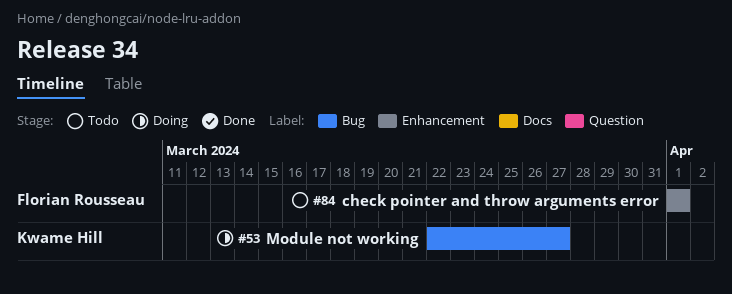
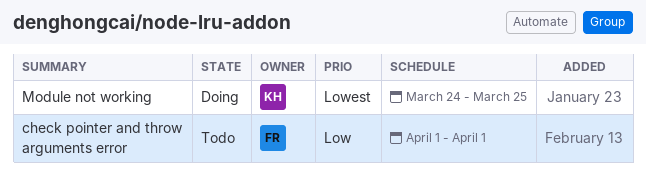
Module not working, start: Mar 22 -> Mar 24
Module not working, due: Mar 27 -> Mar 25

